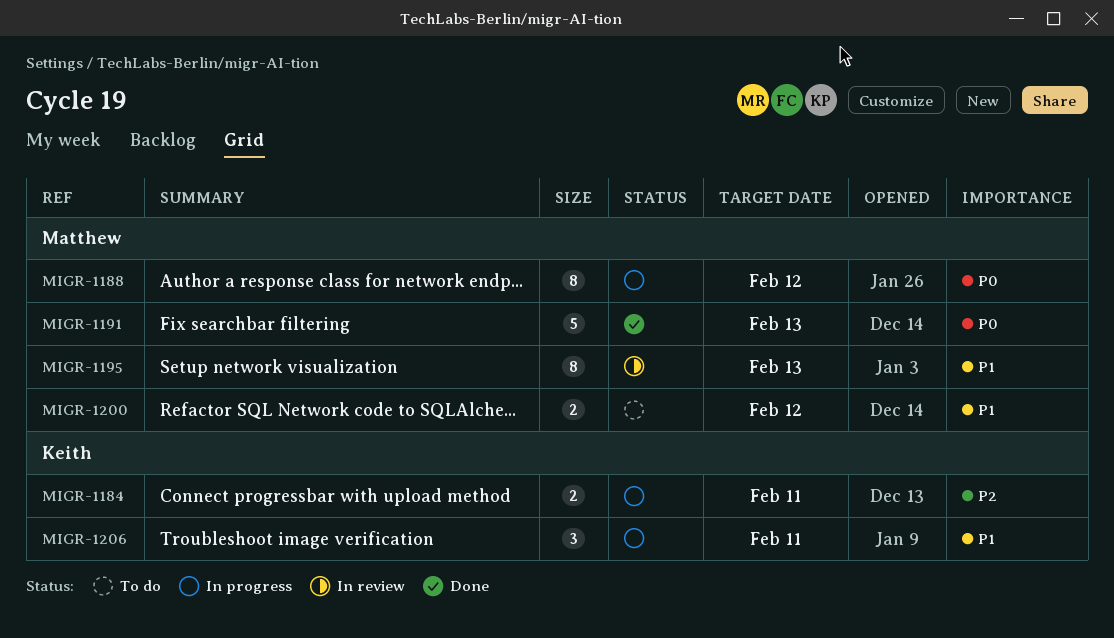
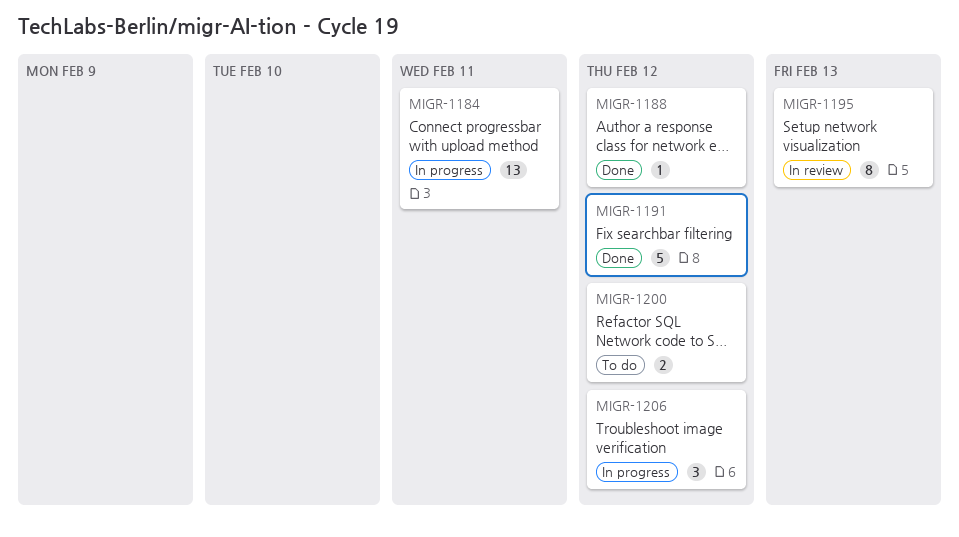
MIGR-1184, estimate: 2 -> 13
MIGR-1188, status: In progress -> Done
MIGR-1188, estimate: 8 -> 1
MIGR-1191, due: Feb 13 -> Feb 12
MIGR-1206, due: Feb 11 -> Feb 12

